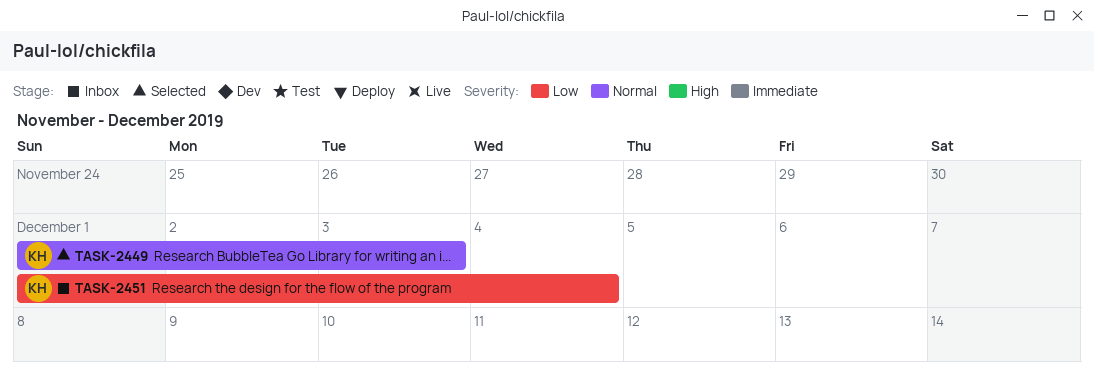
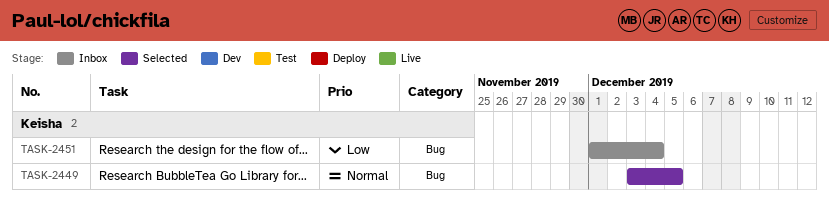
TASK-2449, start: Dec 1 -> Dec 3
TASK-2449, due: Dec 3 -> Dec 5

